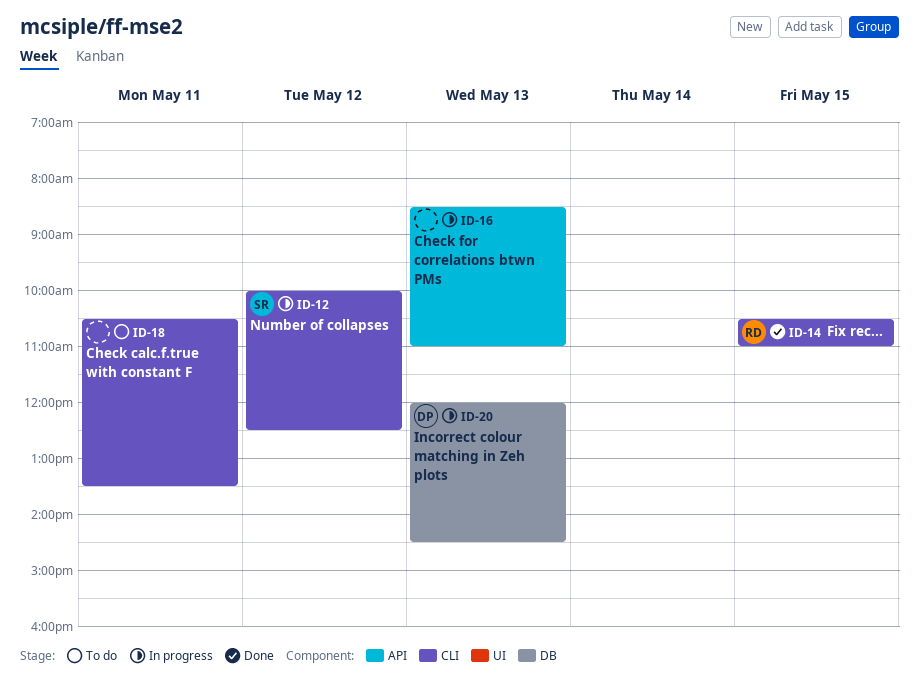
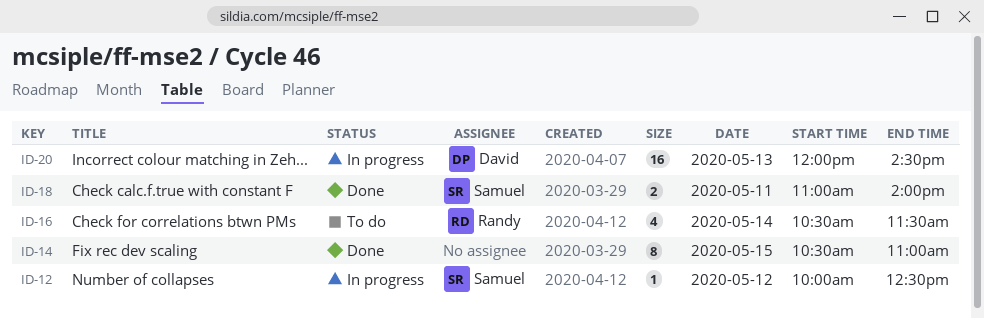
ID-14, owner: Randy -> none
ID-16, status: In progress -> To do
ID-16, owner: none -> Randy
ID-16, day: May 13 -> May 14
ID-16, begins: 08:30 -> 10:30
ID-16, ends: 11:00 -> 11:30
ID-18, status: To do -> Done
ID-18, owner: none -> Samuel
ID-18, begins: 10:30 -> 11:00
ID-18, ends: 13:30 -> 14:00

